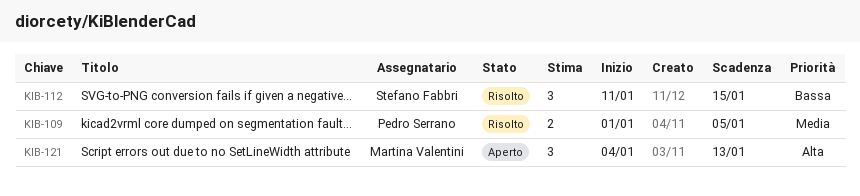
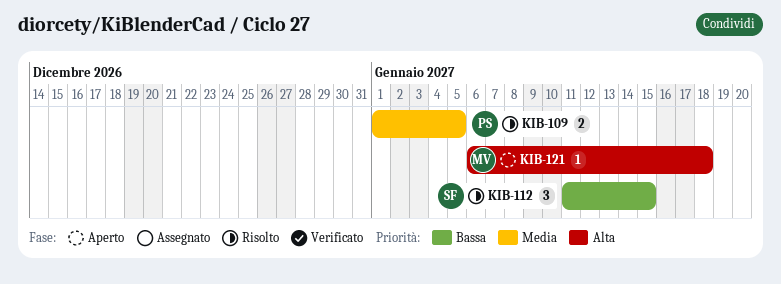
KIB-121, estimate: 3 -> 1
KIB-121, start: Jan 4 -> Jan 6
KIB-121, due: Jan 13 -> Jan 18

